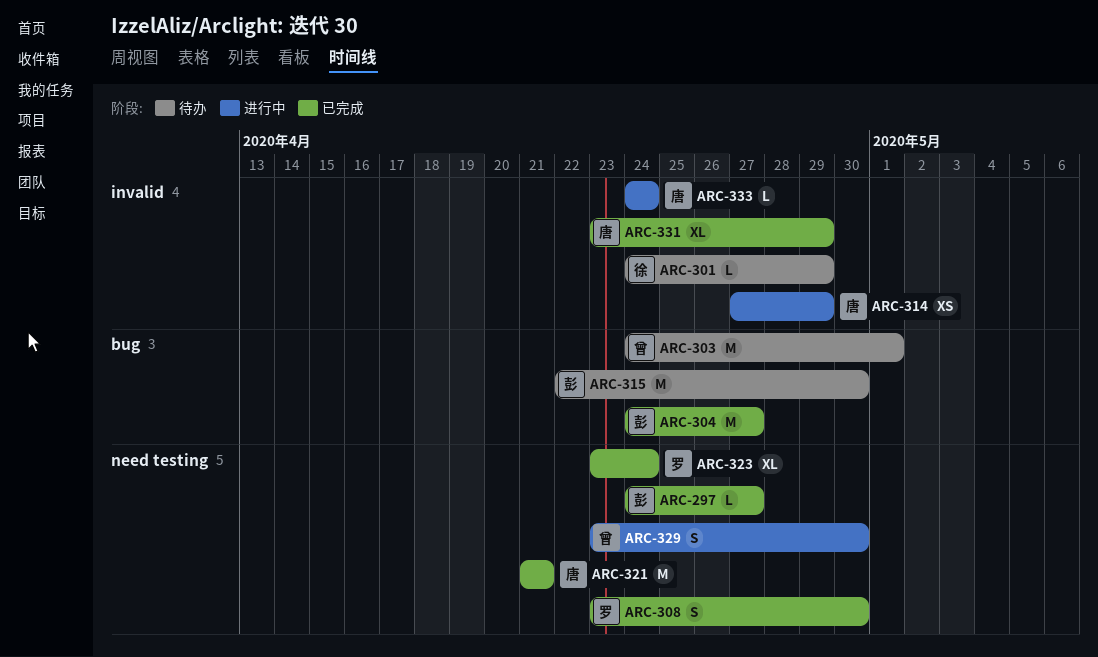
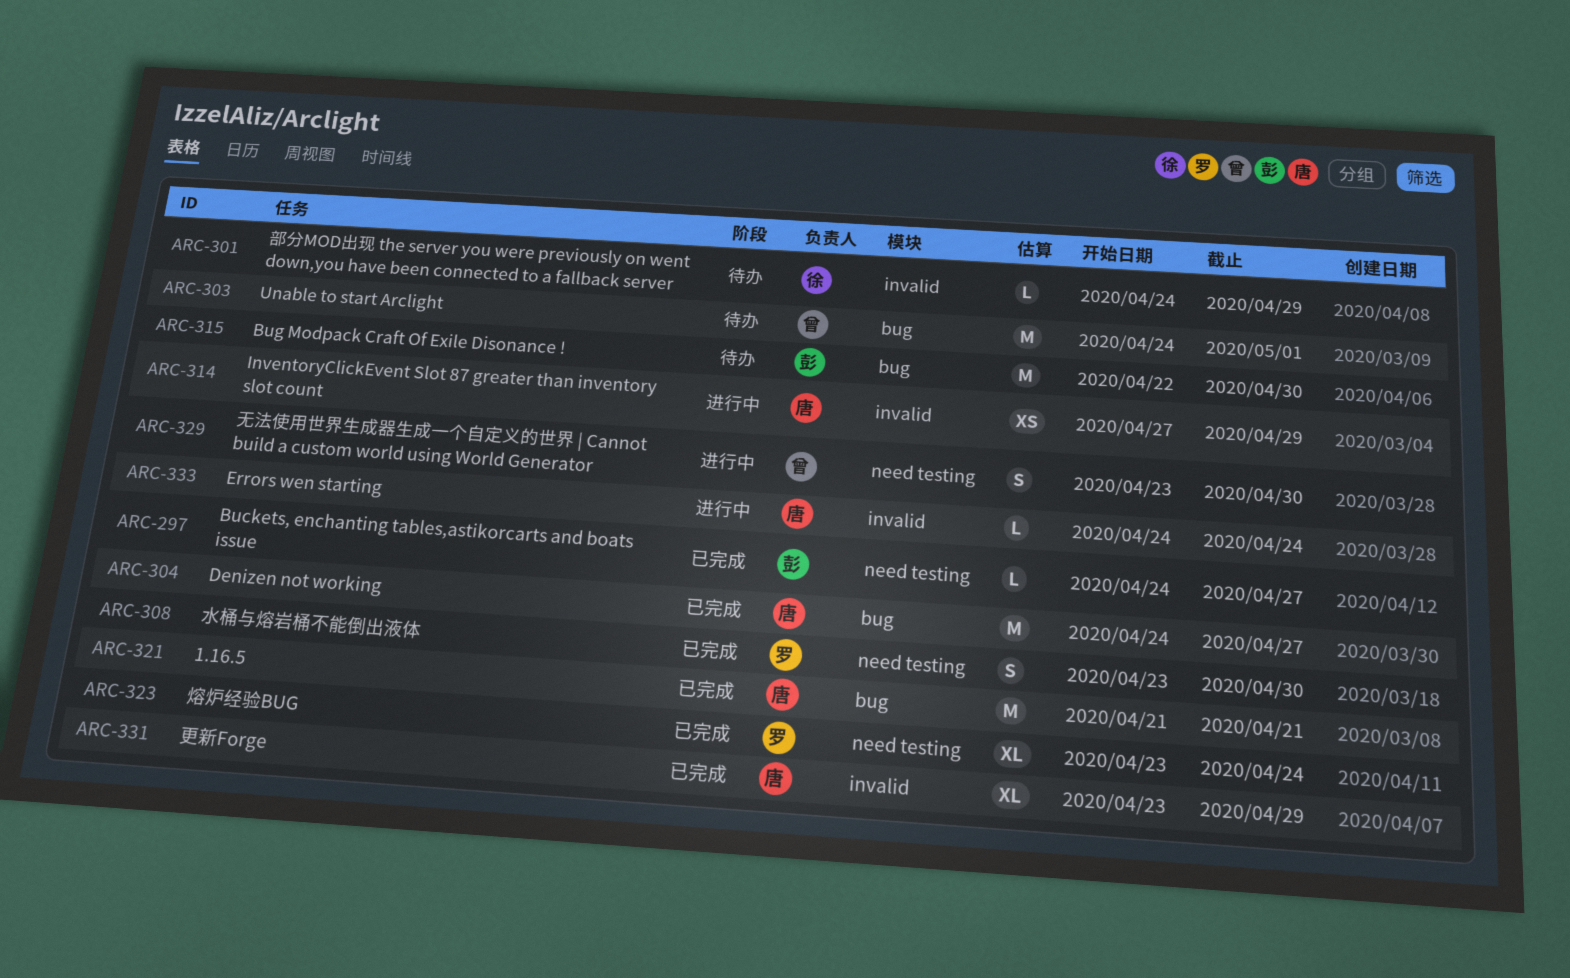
ARC-304, owner: 彭 -> 唐
ARC-321, label: need testing -> bug

